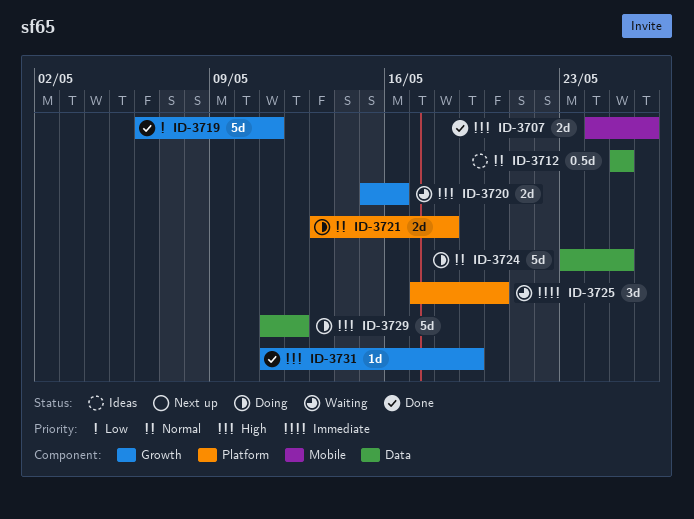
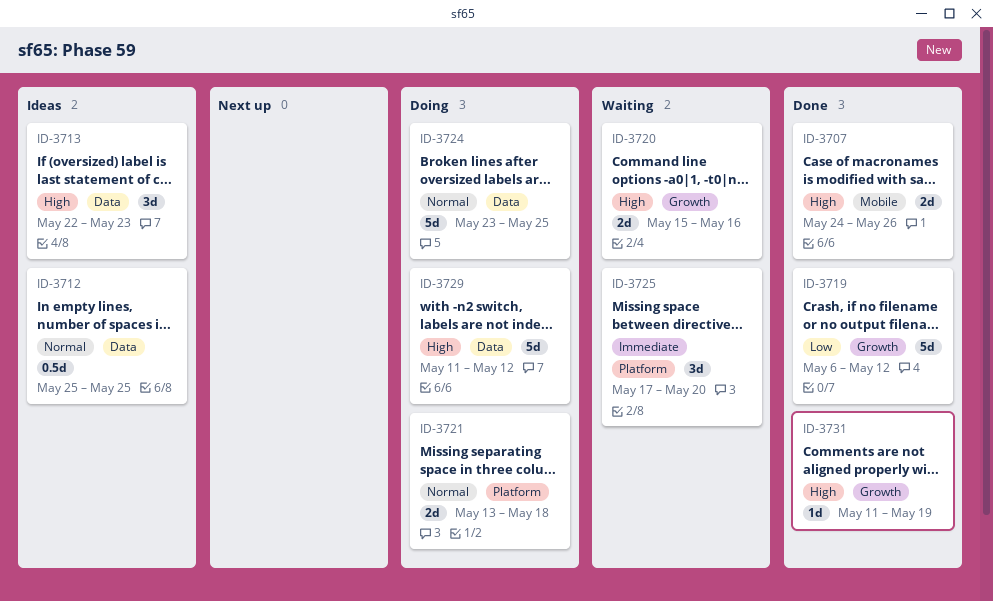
ID-3713: none -> present
ID-3719, due: May 11 -> May 12

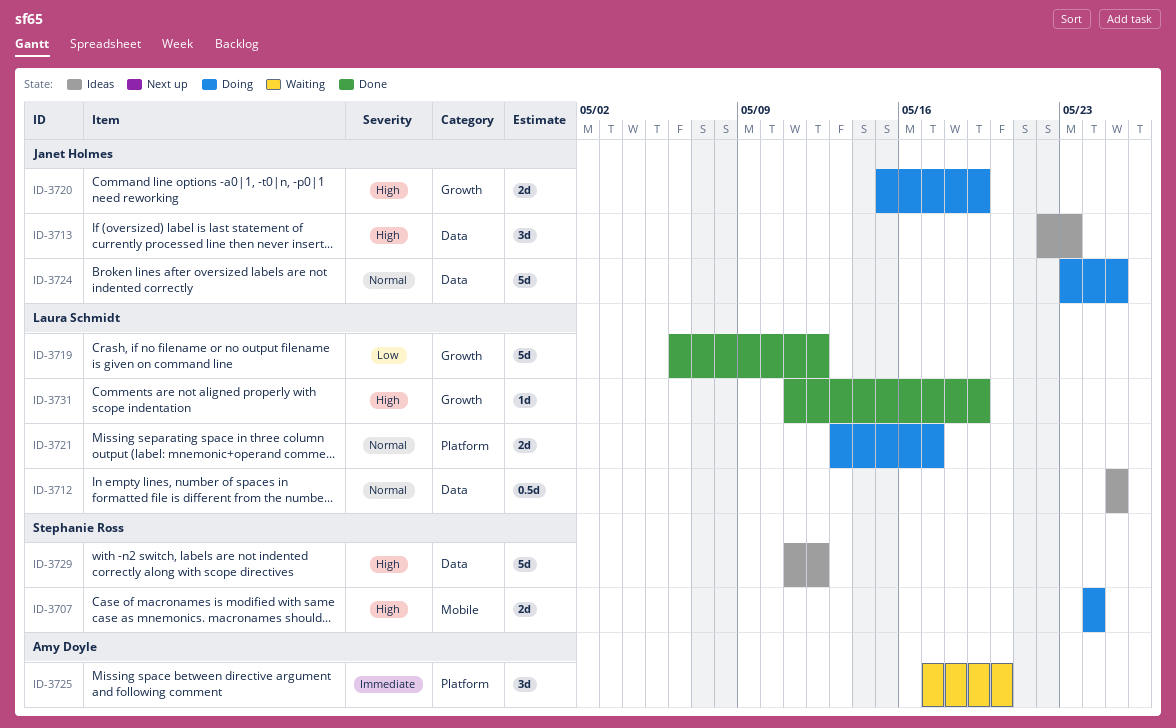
ID-3707, status: Done -> Doing
ID-3707, due: May 26 -> May 24
ID-3720, status: Waiting -> Doing
ID-3720, due: May 16 -> May 19
ID-3721, due: May 18 -> May 17
ID-3729, status: Doing -> Ideas

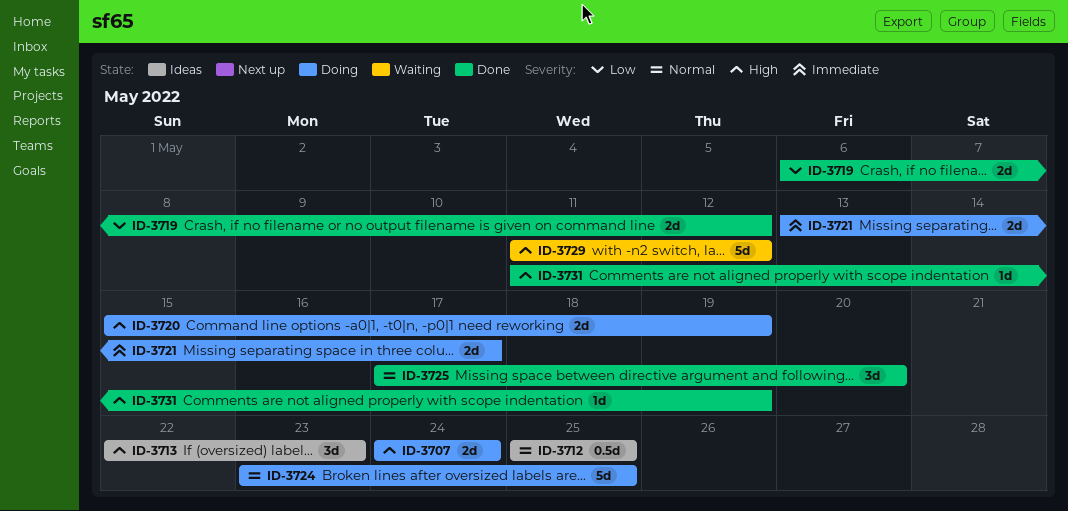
ID-3719, estimate: 5d -> 2d
ID-3721, priority: Normal -> Immediate
ID-3725, status: Waiting -> Done
ID-3725, priority: Immediate -> Normal
ID-3729, status: Ideas -> Waiting

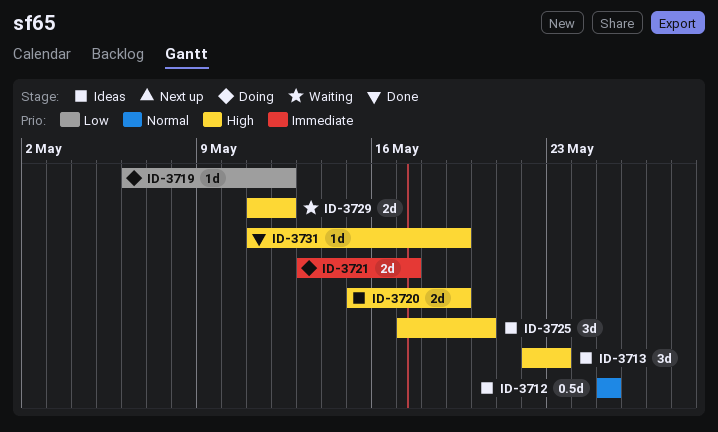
ID-3707: present -> none
ID-3719, status: Done -> Doing
ID-3719, estimate: 2d -> 1d
ID-3720, status: Doing -> Ideas
ID-3724: present -> none
ID-3725, status: Done -> Ideas
ID-3725, priority: Normal -> High
ID-3729, estimate: 5d -> 2d

